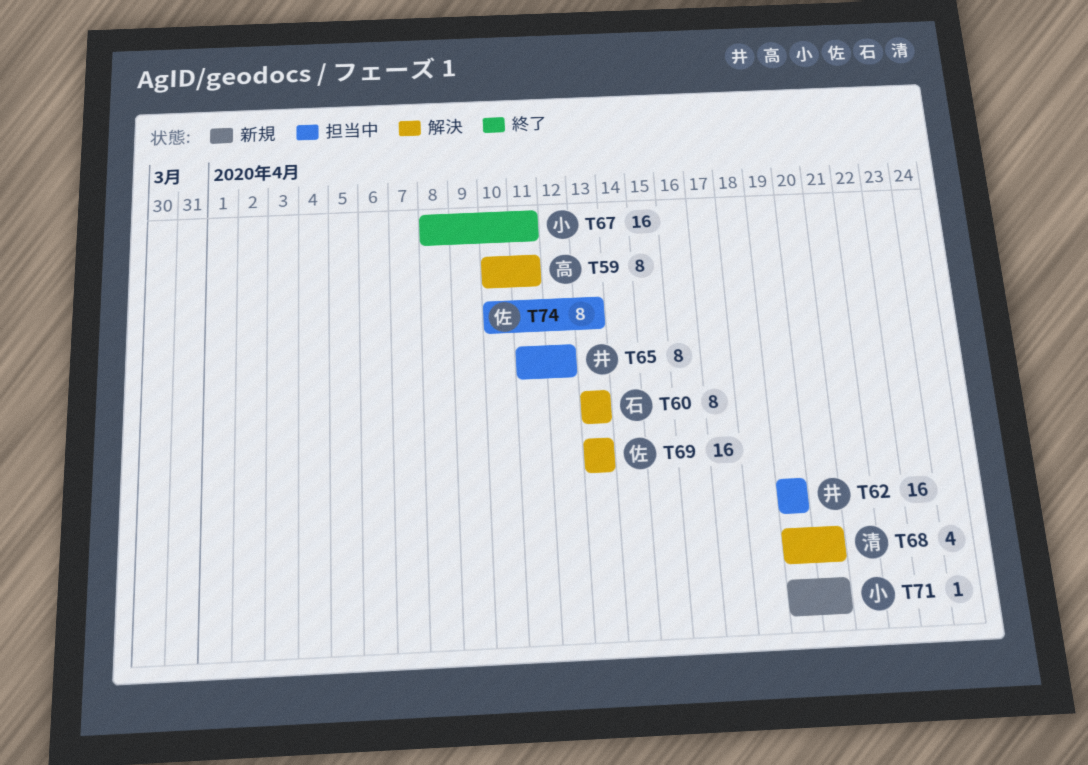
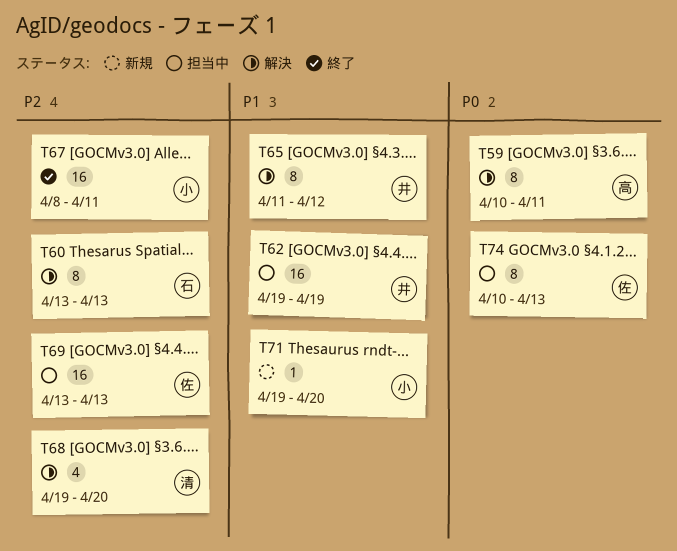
T65, status: 担当中 -> 解決
T69, status: 解決 -> 担当中

